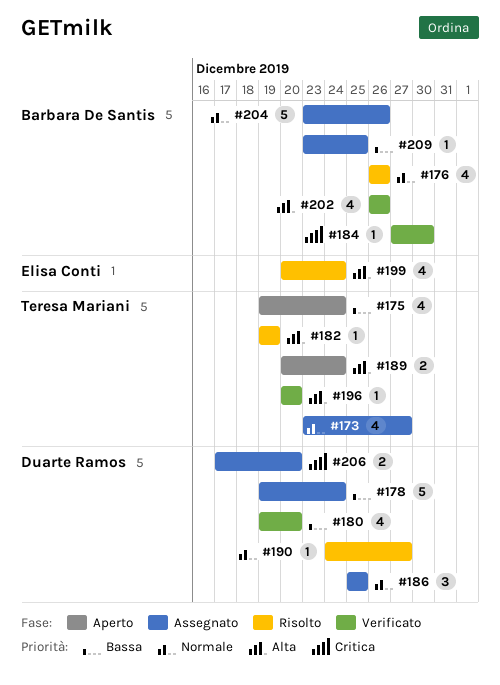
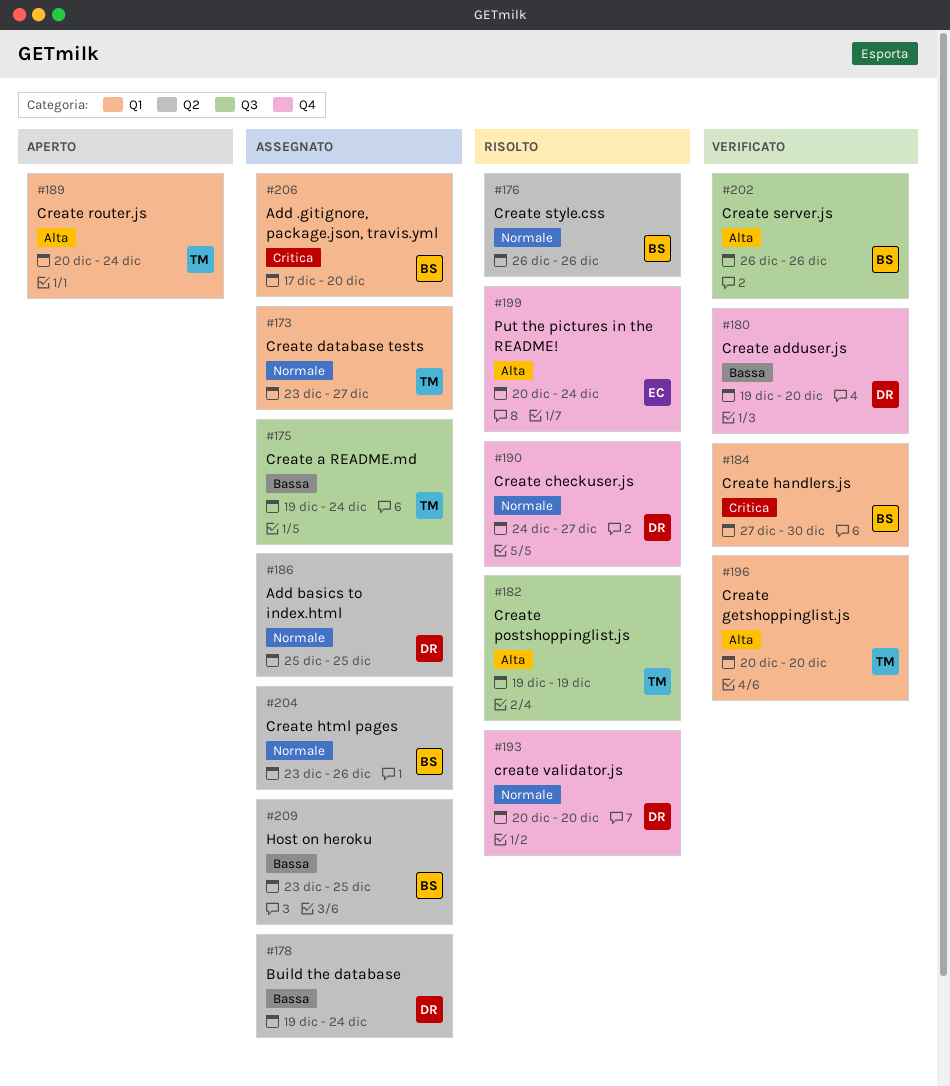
#175, status: Aperto -> Assegnato
#193: none -> present
#206, owner: Duarte Ramos -> Barbara De Santis

